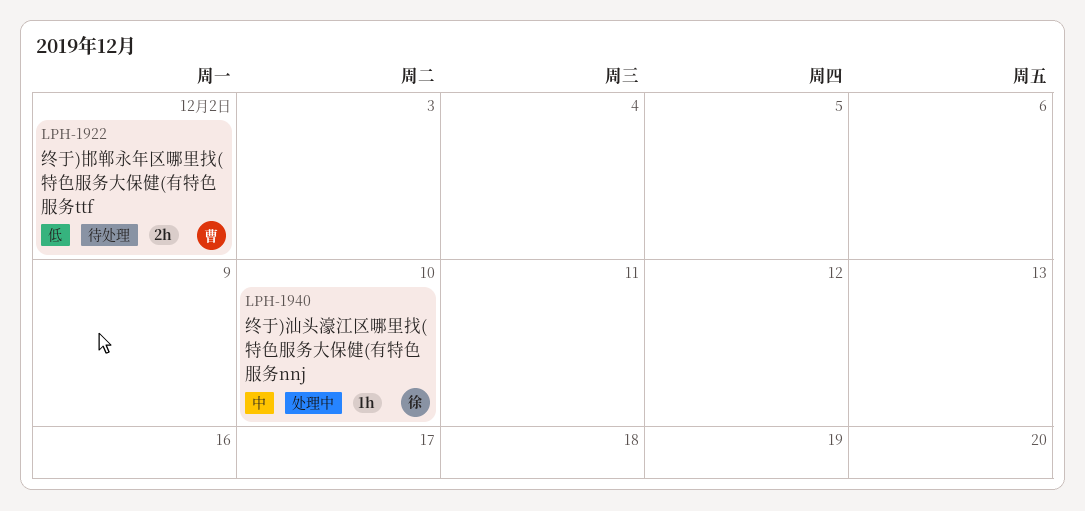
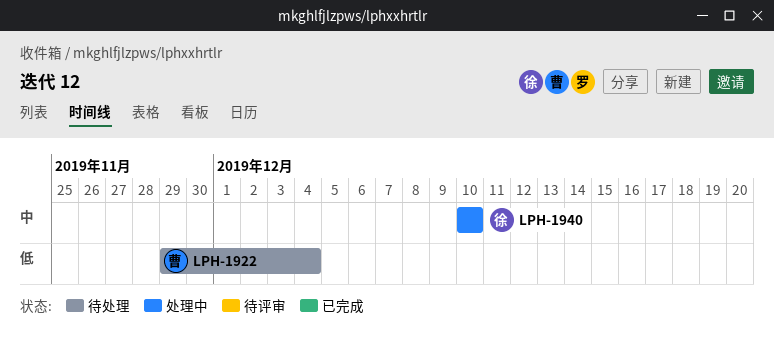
LPH-1922, due: Dec 2 -> Dec 4

